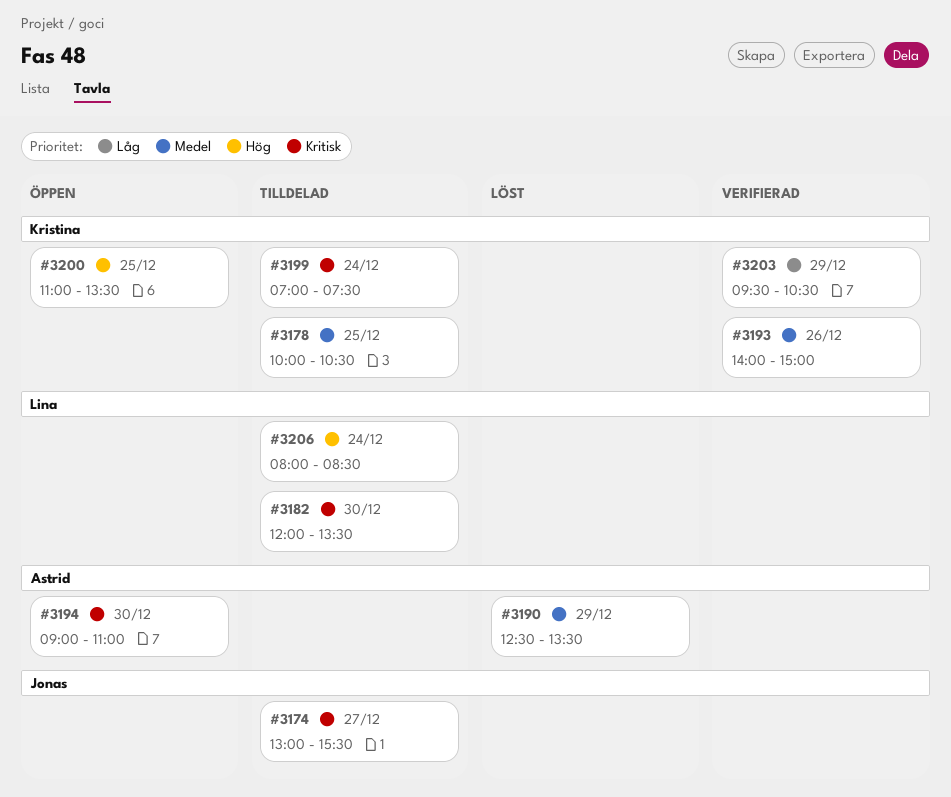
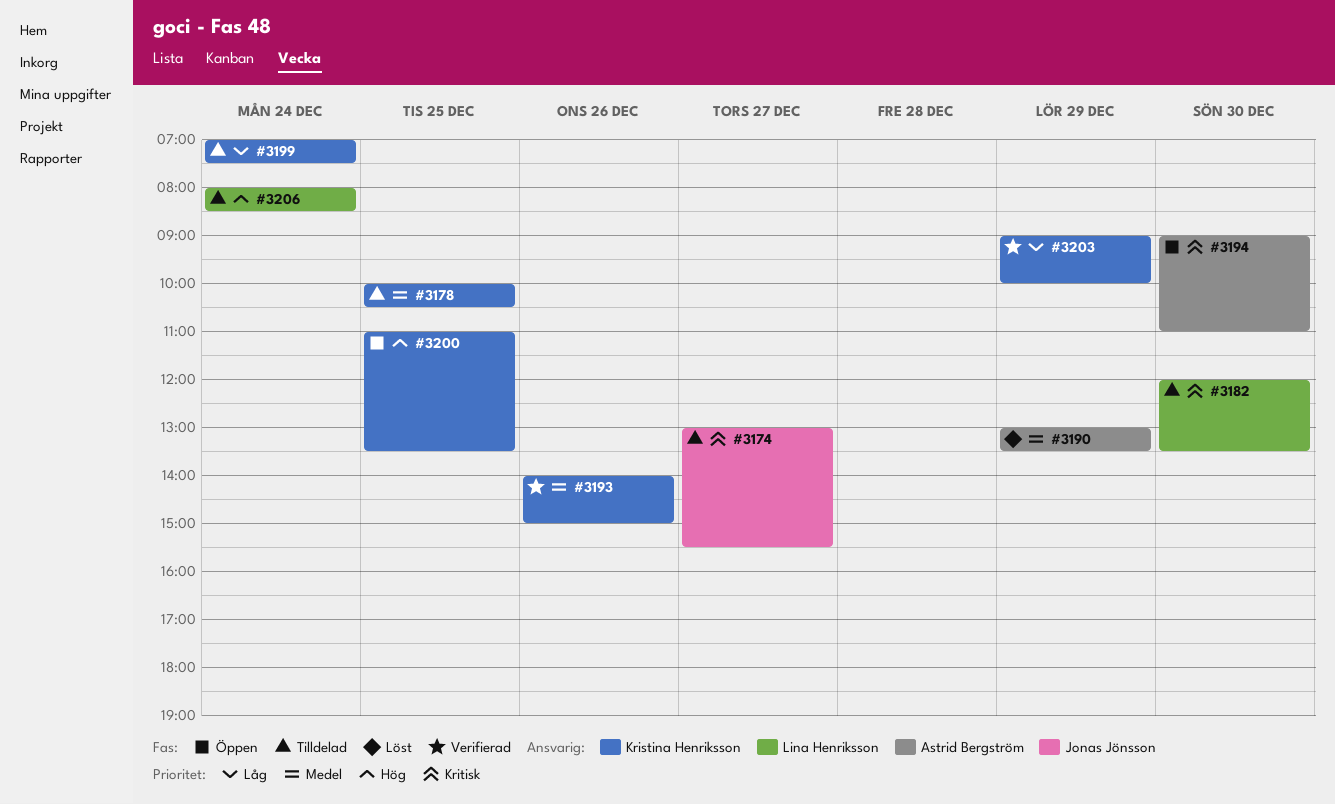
#3190, begins: 12:30 -> 13:00
#3199, priority: Kritisk -> Låg
#3203, begins: 09:30 -> 09:00
#3203, ends: 10:30 -> 10:00

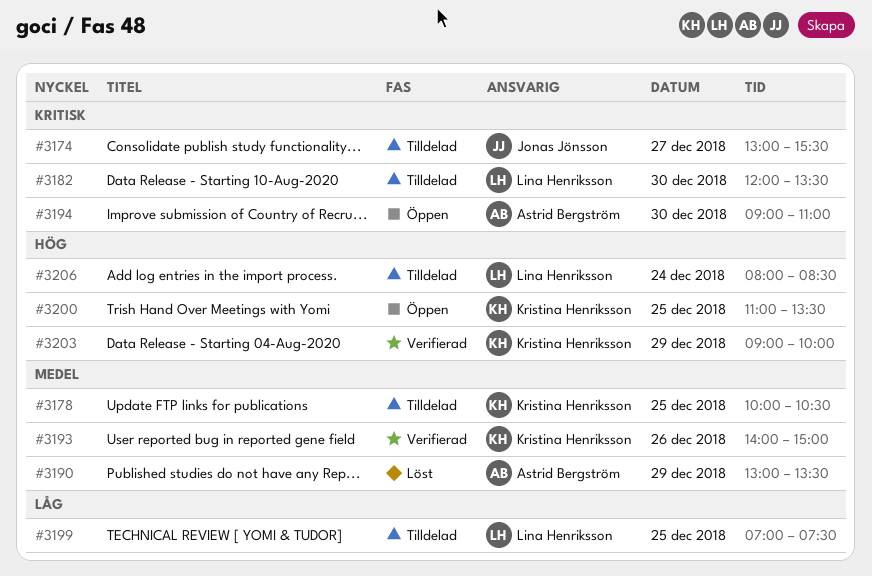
#3199, owner: Kristina Henriksson -> Lina Henriksson
#3199, day: Dec 24 -> Dec 25
#3203, priority: Låg -> Hög

